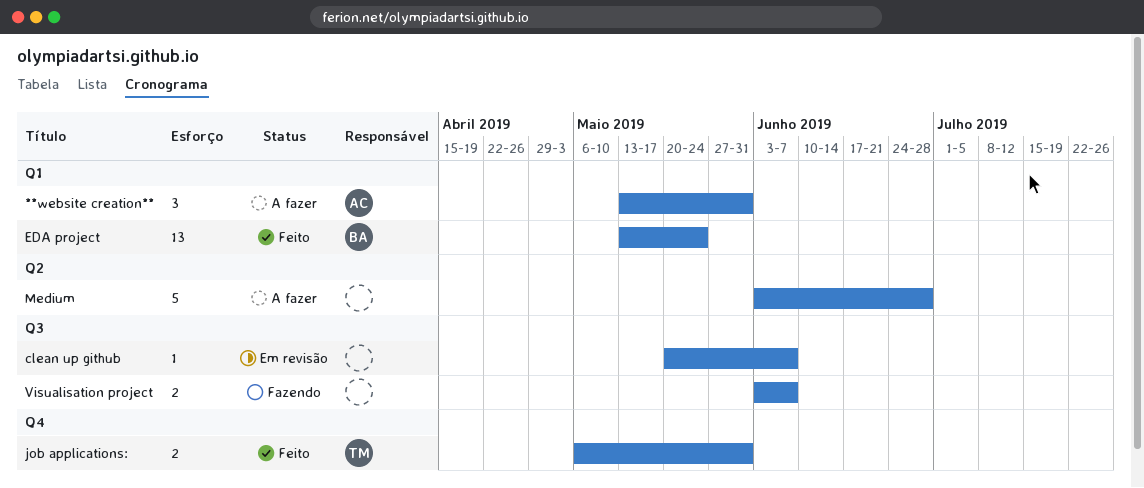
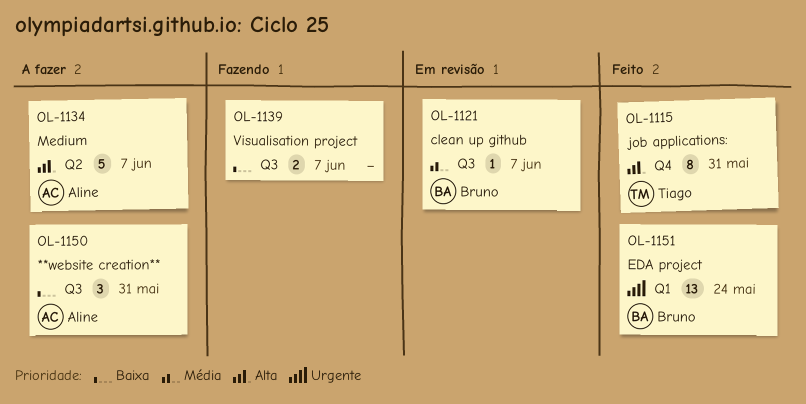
**website creation**, label: Q1 -> Q3
clean up github, owner: none -> Bruno
job applications:, estimate: 2 -> 8
Medium, owner: none -> Aline
Medium, due: Jun 28 -> Jun 7

